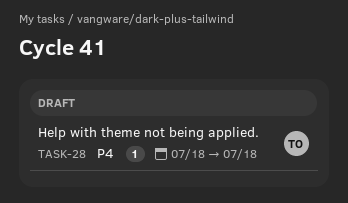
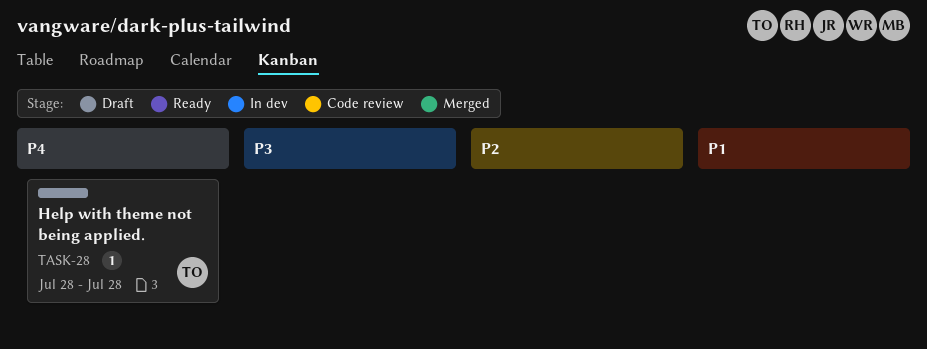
TASK-28, start: Jul 18 -> Jul 28
TASK-28, due: Jul 18 -> Jul 28

